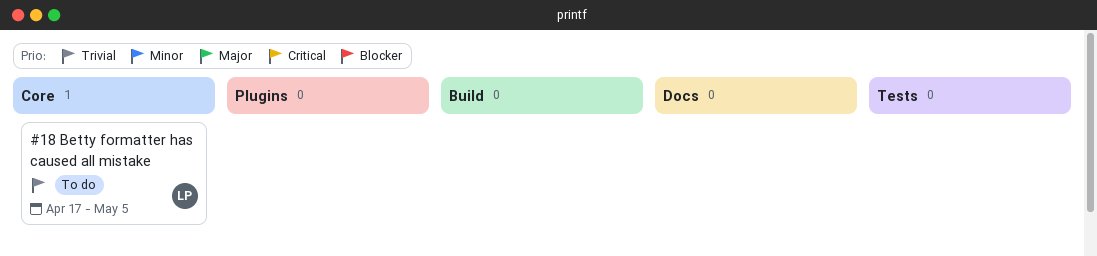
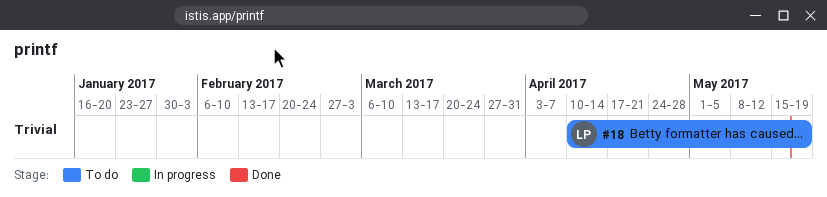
#18, start: Apr 17 -> Apr 10
#18, due: May 5 -> May 19

